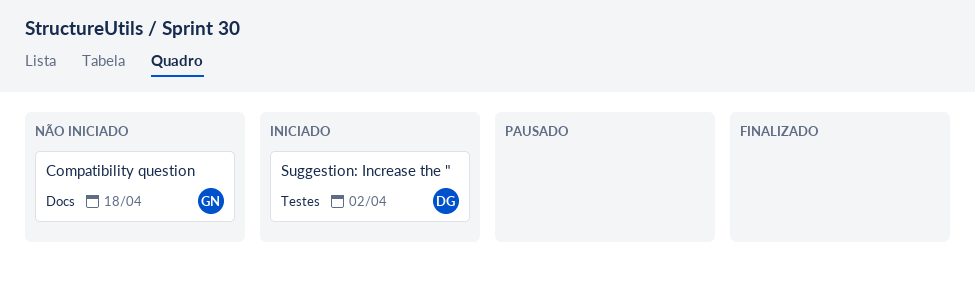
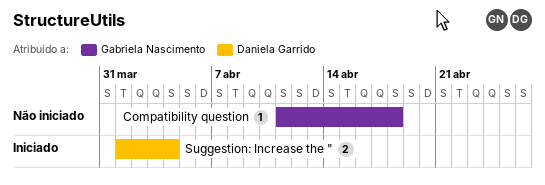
Suggestion: Increase the ", due: Apr 2 -> Apr 4

